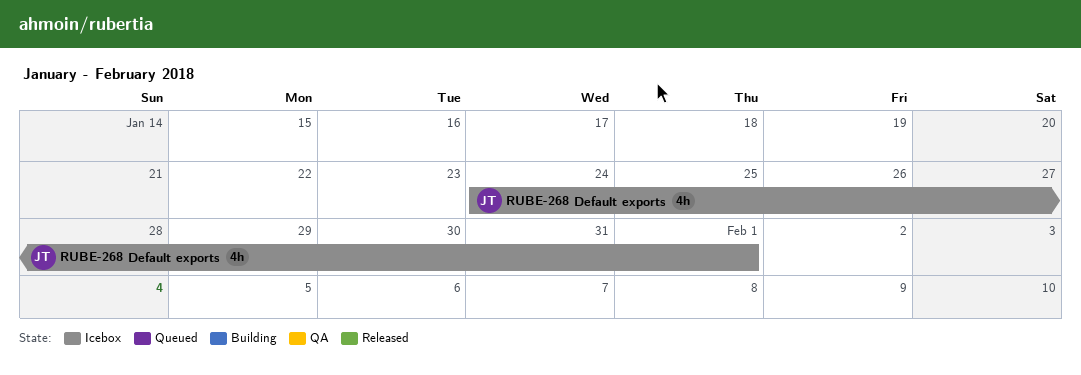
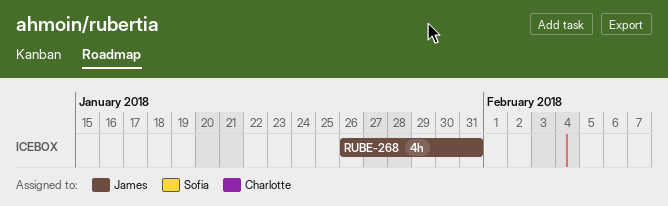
RUBE-268, start: Jan 24 -> Jan 26
RUBE-268, due: Feb 1 -> Jan 31

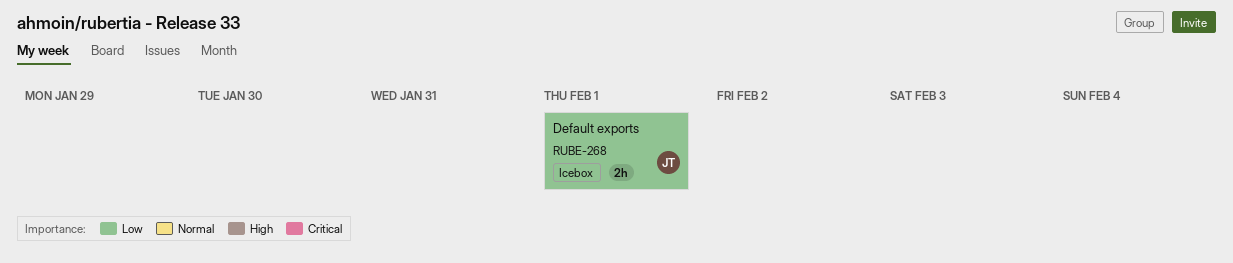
RUBE-268, estimate: 4h -> 2h
RUBE-268, due: Jan 31 -> Feb 1

